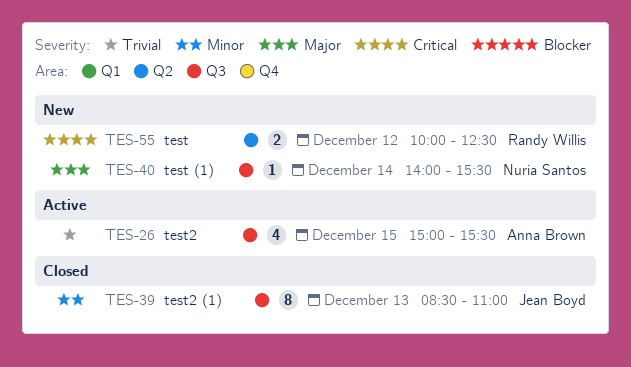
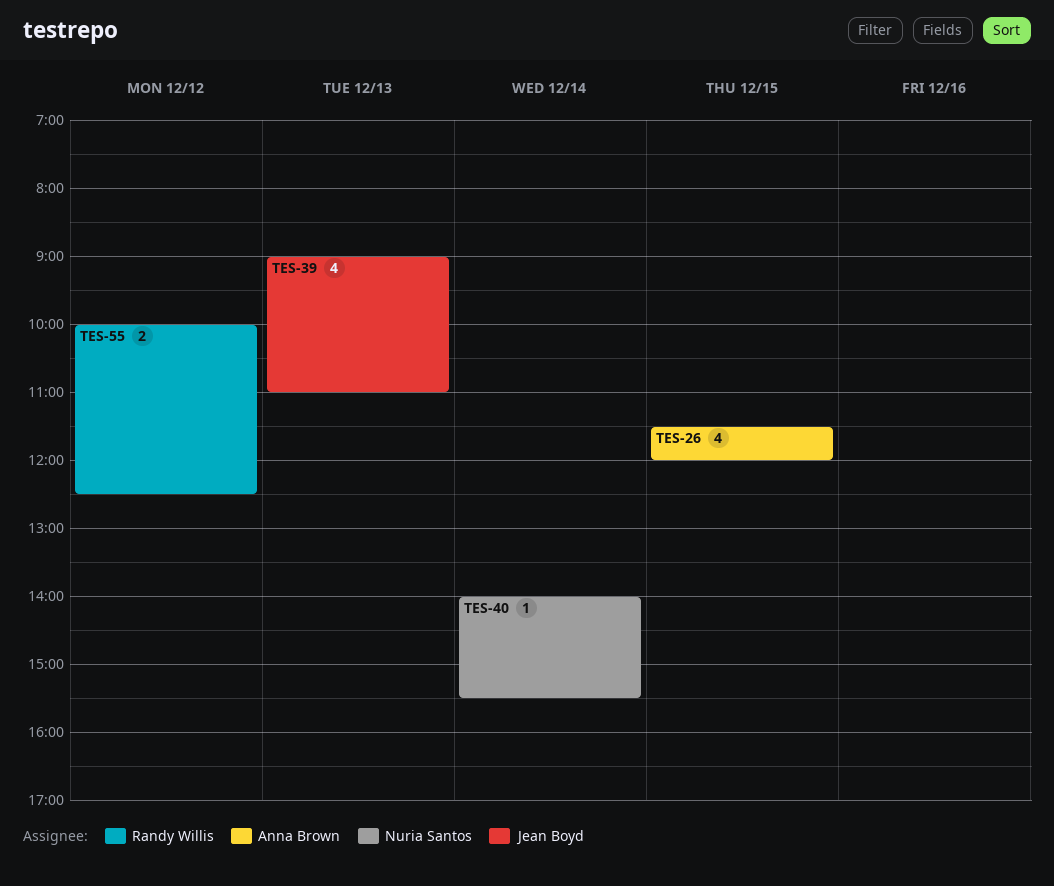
TES-26, begins: 15:00 -> 11:30
TES-26, ends: 15:30 -> 12:00
TES-39, estimate: 8 -> 4
TES-39, begins: 08:30 -> 09:00

